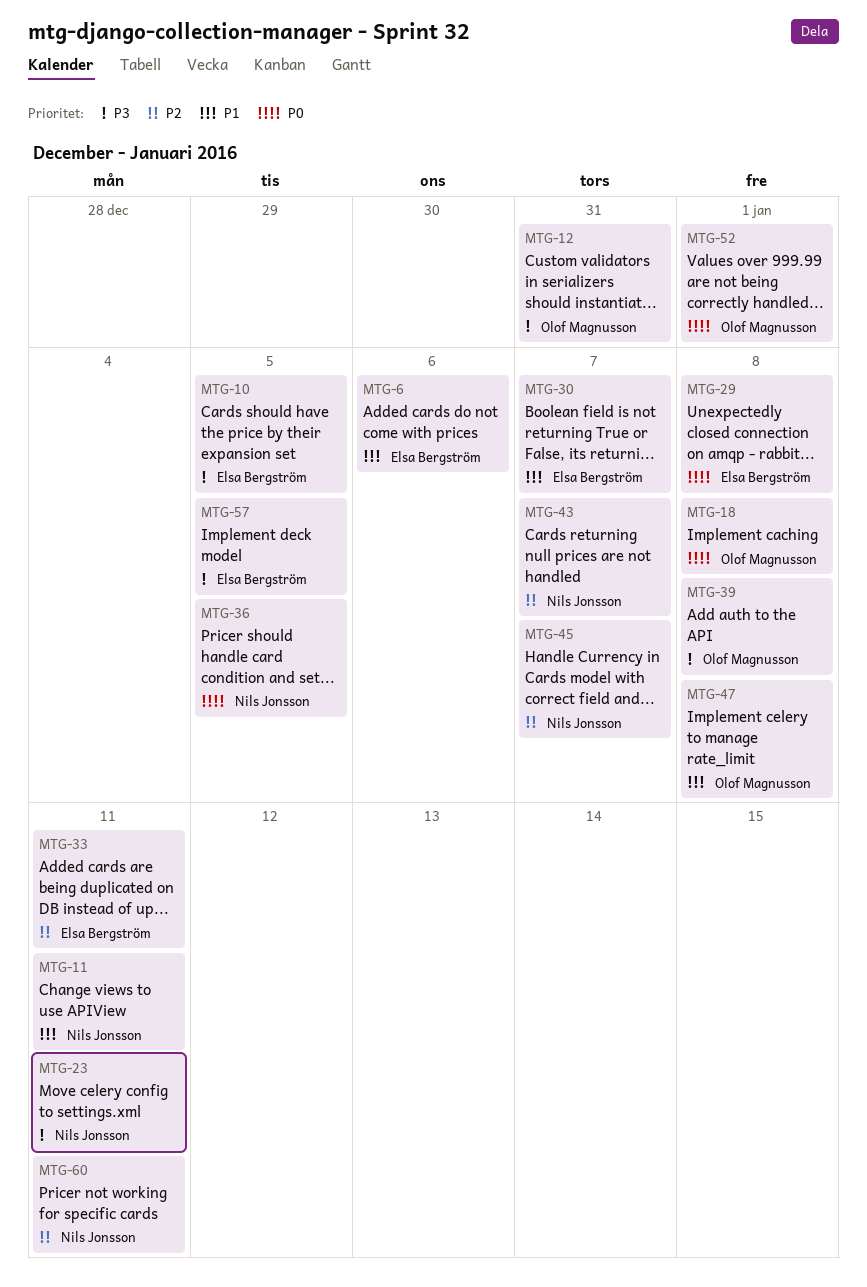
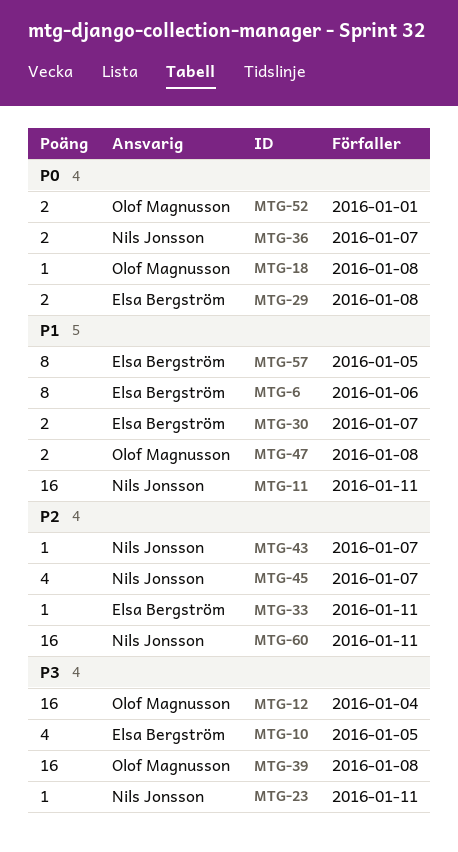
MTG-12, due: Dec 31 -> Jan 4
MTG-36, due: Jan 5 -> Jan 7
MTG-57, priority: P3 -> P1

